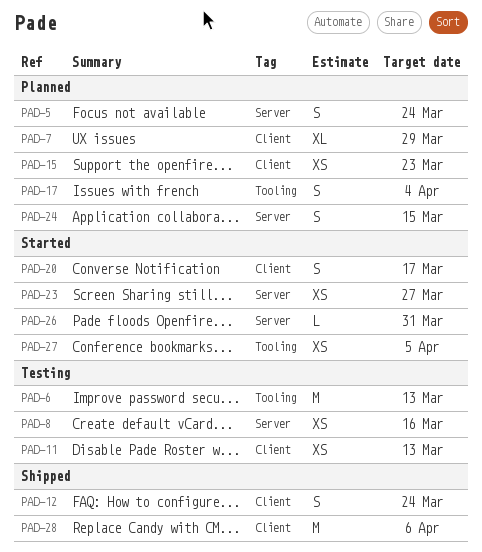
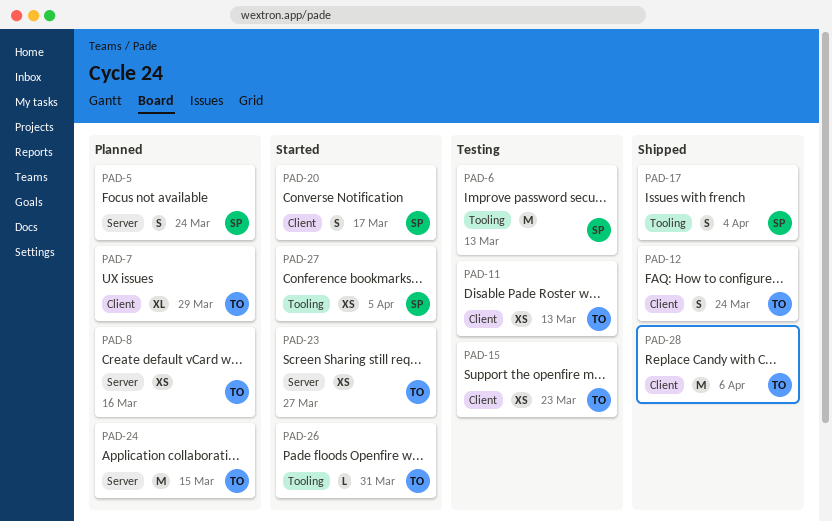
PAD-8, status: Testing -> Planned
PAD-15, status: Planned -> Testing
PAD-17, status: Planned -> Shipped
PAD-24, estimate: S -> M
PAD-26, label: Server -> Tooling

